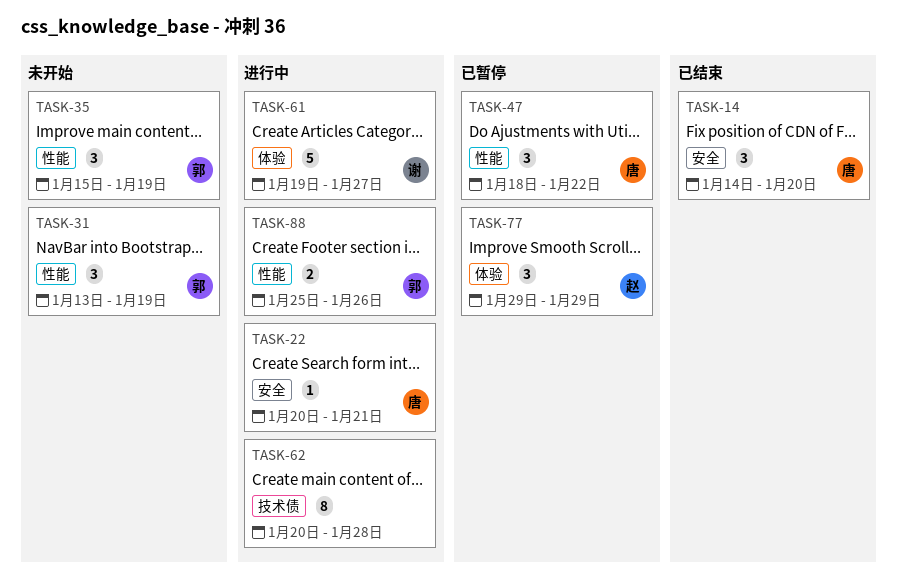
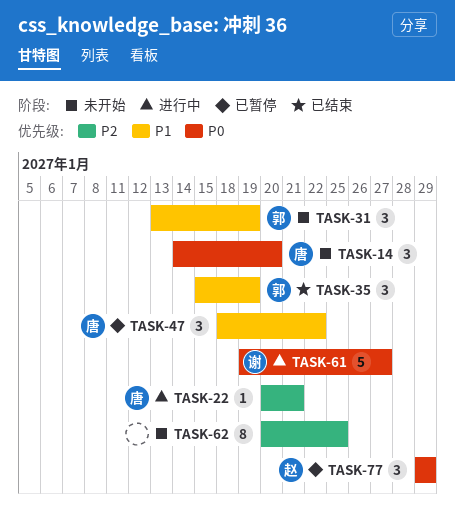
TASK-14, status: 已结束 -> 未开始
TASK-35, status: 未开始 -> 已结束
TASK-62, status: 进行中 -> 未开始
TASK-62, due: Jan 28 -> Jan 25
TASK-88: present -> none

